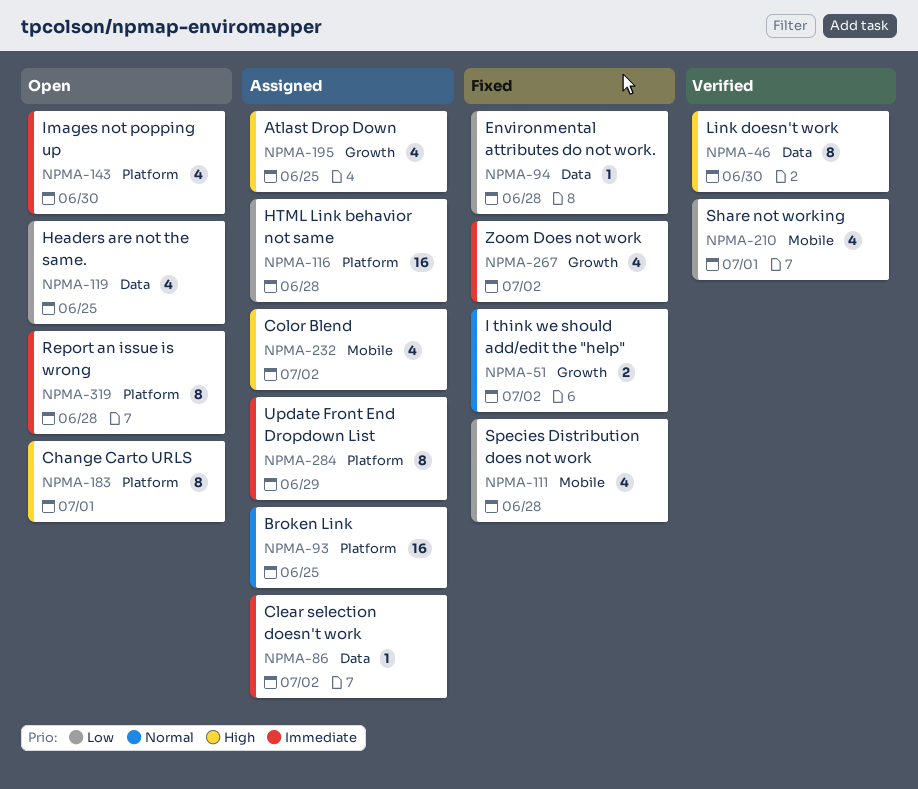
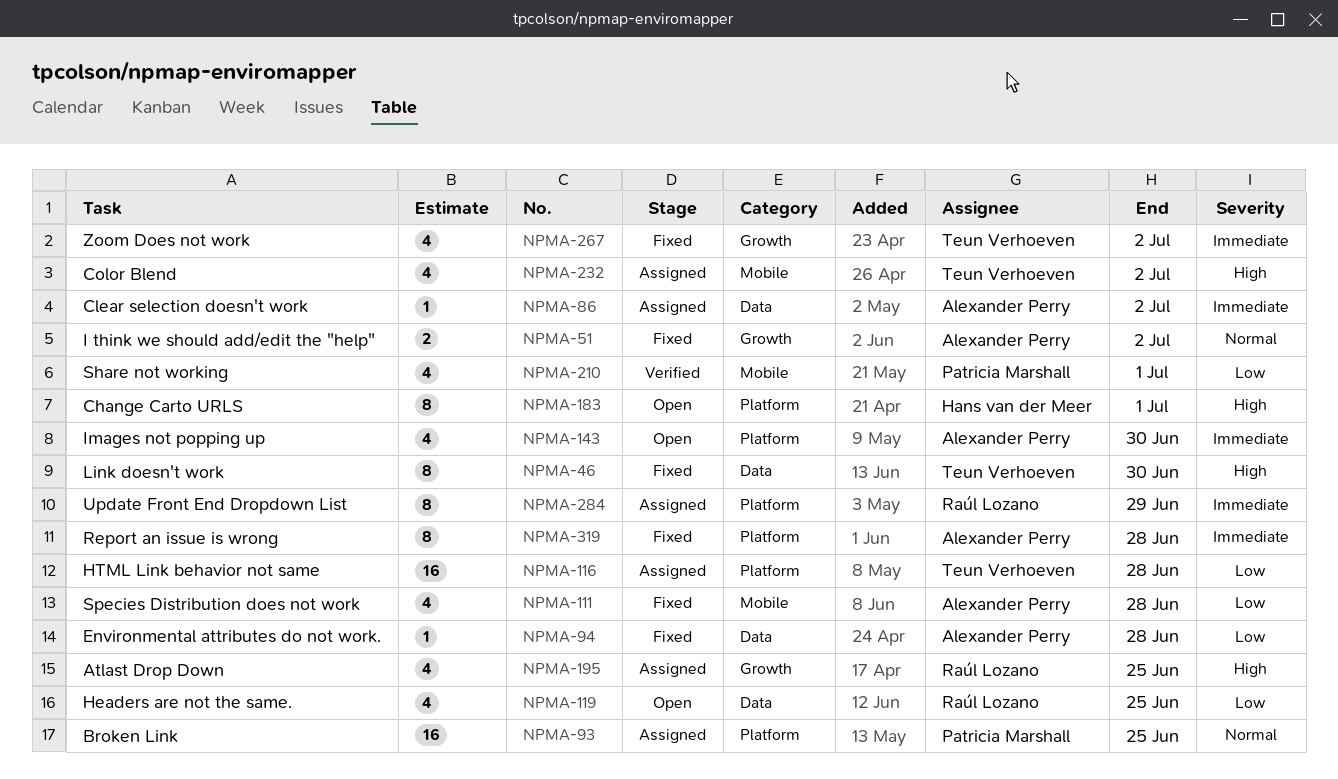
NPMA-46, status: Verified -> Fixed
NPMA-319, status: Open -> Fixed

